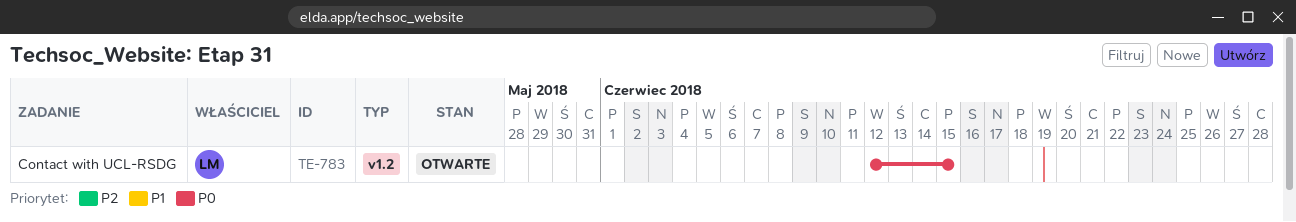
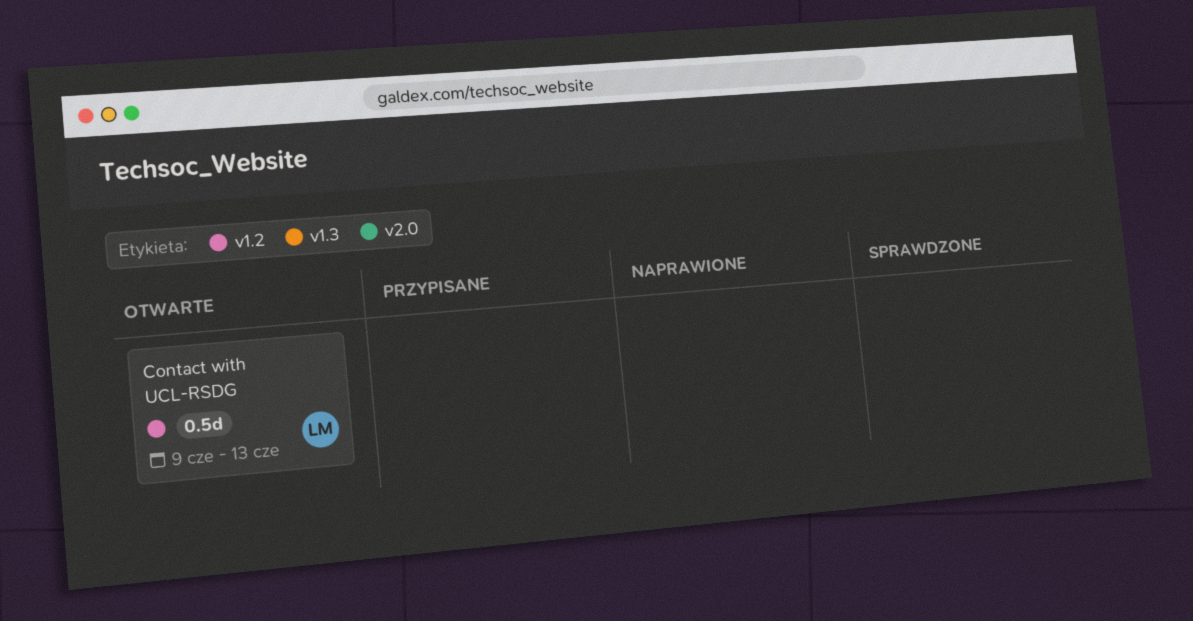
Contact with UCL-RSDG, start: Jun 12 -> Jun 9
Contact with UCL-RSDG, due: Jun 15 -> Jun 13

